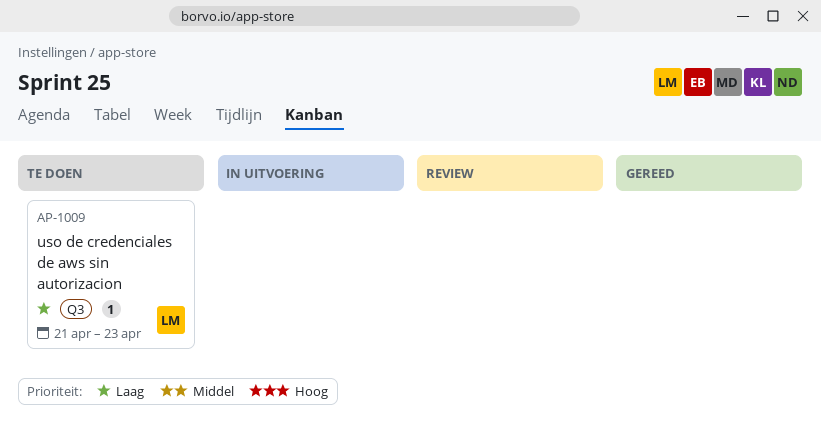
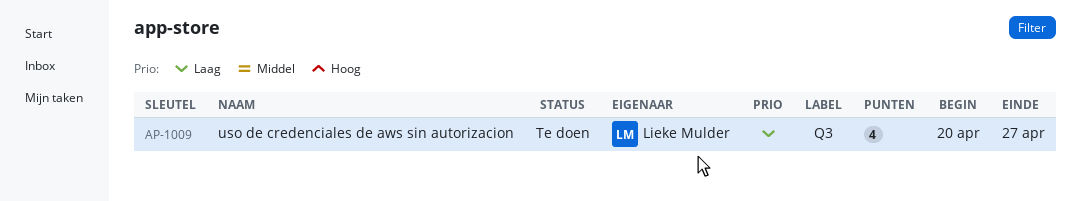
AP-1009, estimate: 1 -> 4
AP-1009, start: Apr 21 -> Apr 20
AP-1009, due: Apr 23 -> Apr 27

